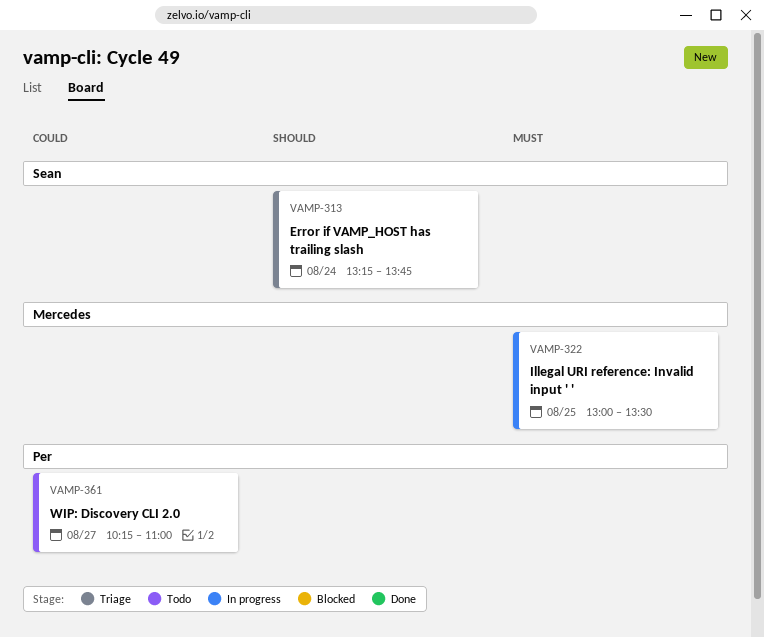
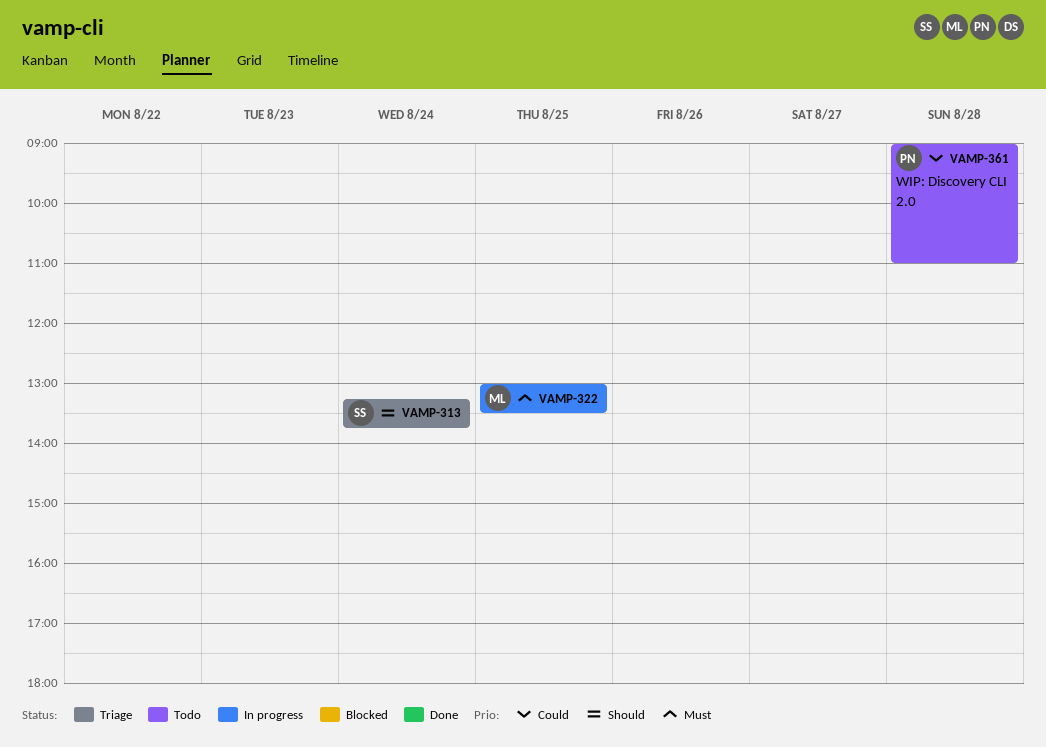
VAMP-361, day: Aug 27 -> Aug 28
VAMP-361, begins: 10:15 -> 09:00

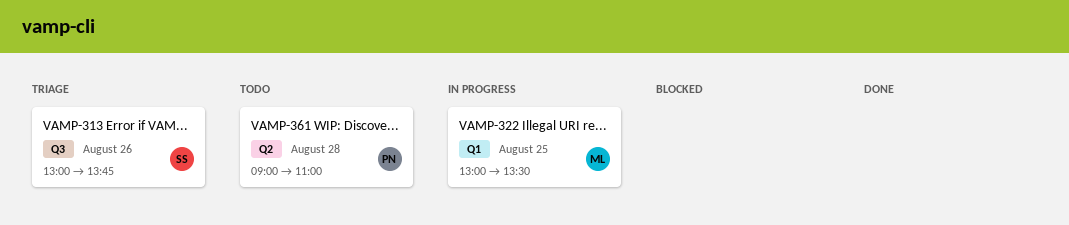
VAMP-313, day: Aug 24 -> Aug 26
VAMP-313, begins: 13:15 -> 13:00

